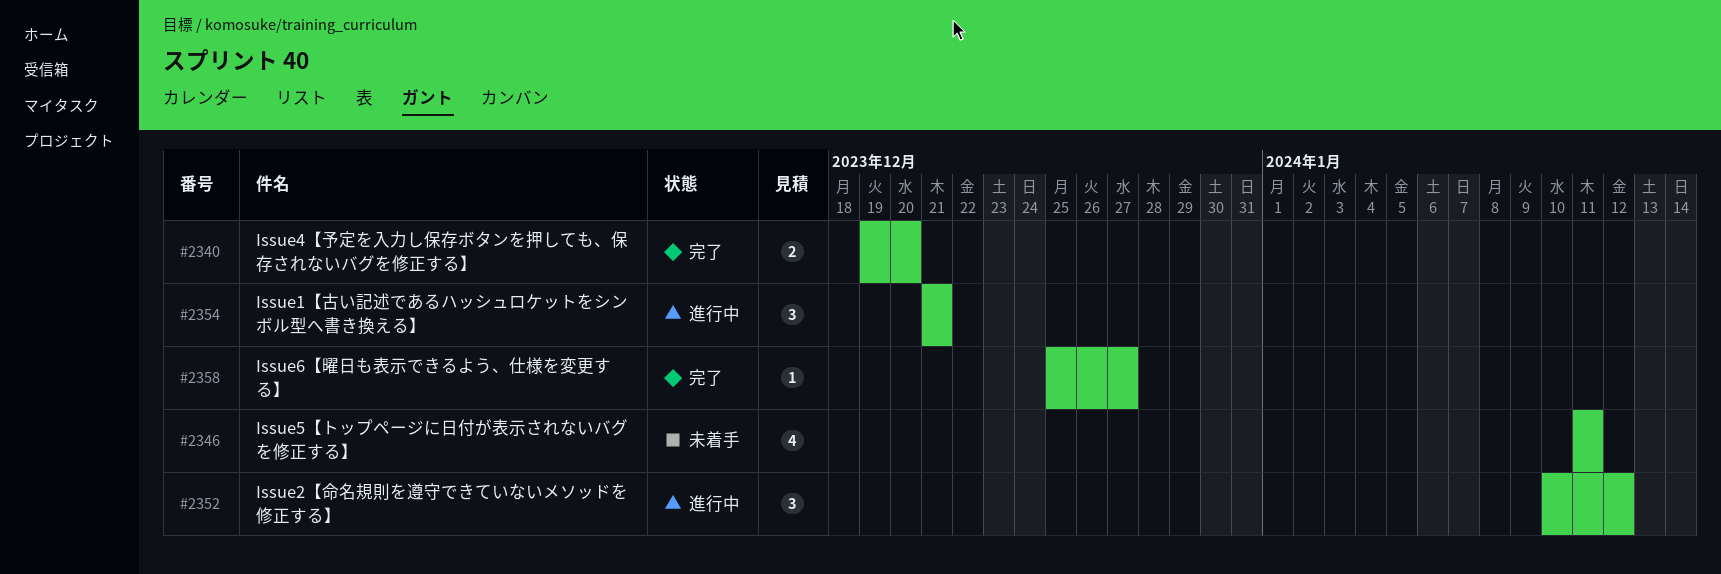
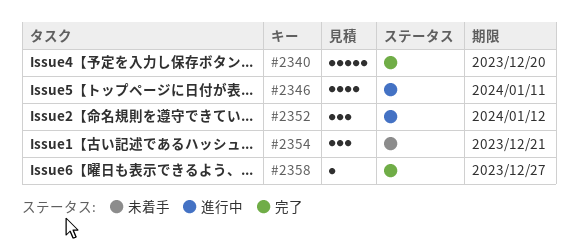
#2340, estimate: 2 -> 5
#2346, status: 未着手 -> 進行中
#2354, status: 進行中 -> 未着手

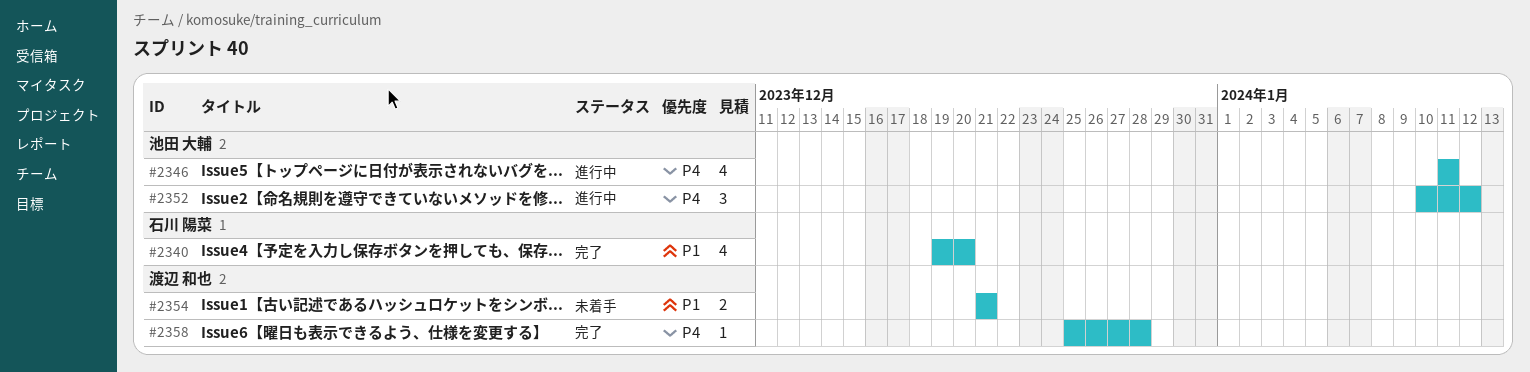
#2340, estimate: 5 -> 4
#2354, estimate: 3 -> 2
#2358, due: Dec 27 -> Dec 28

